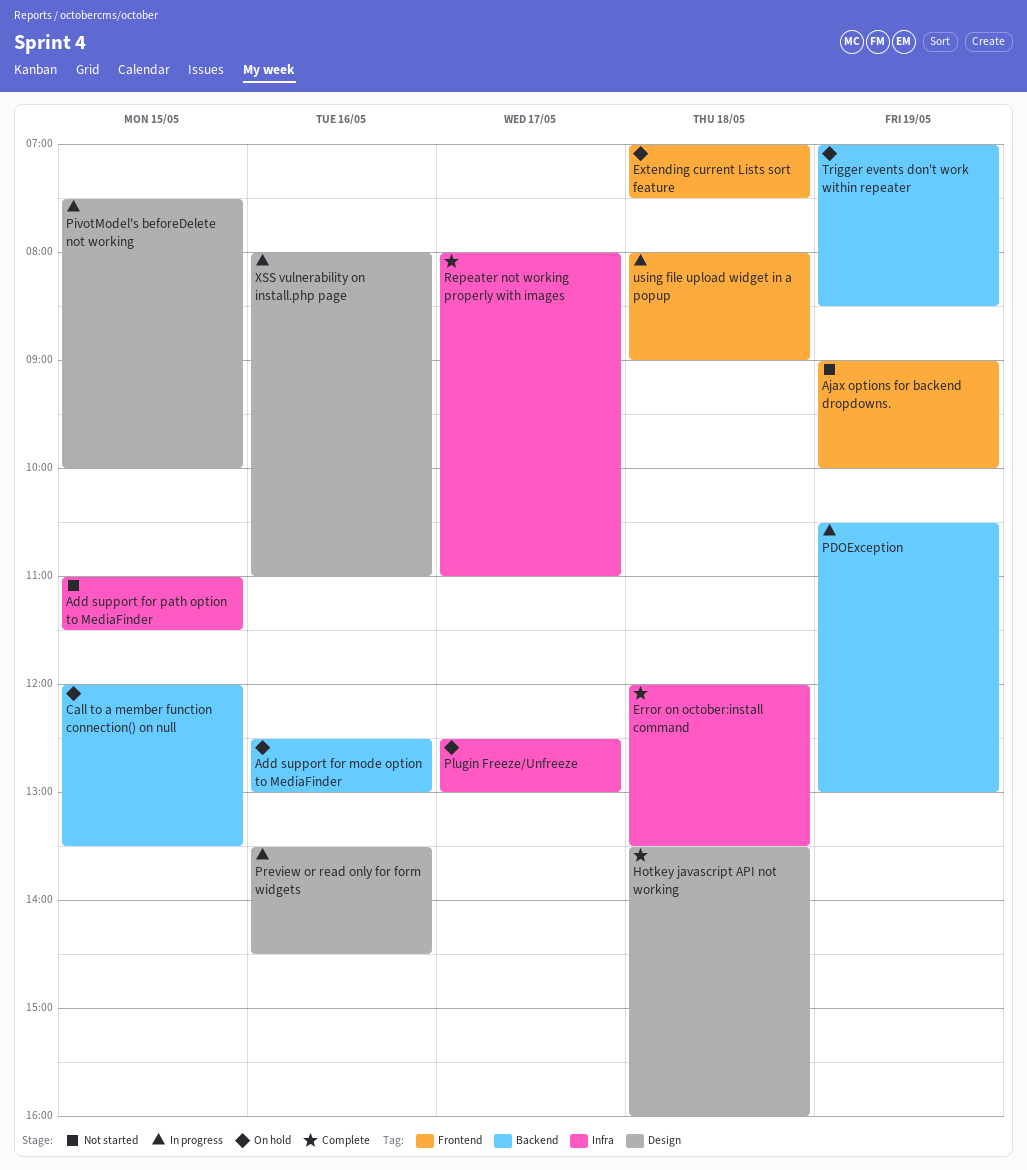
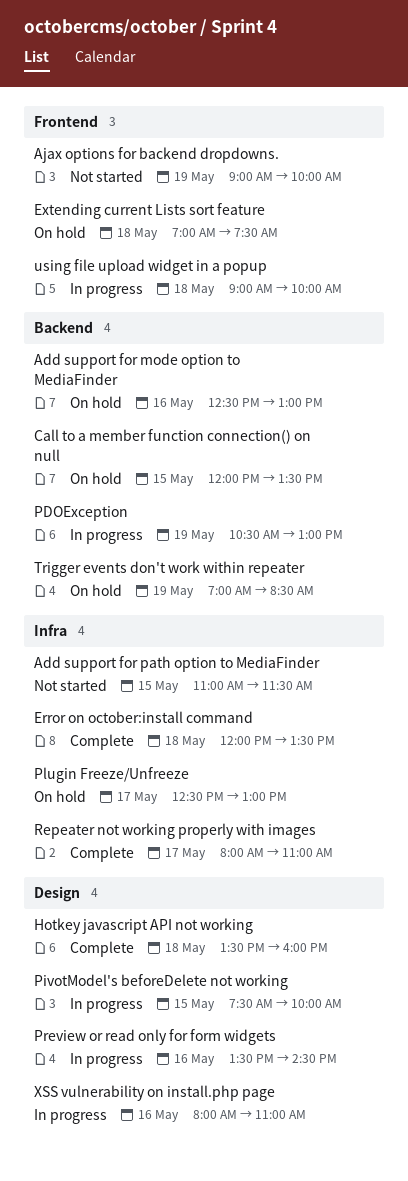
using file upload widget in a popup, begins: 08:00 -> 09:00
using file upload widget in a popup, ends: 09:00 -> 10:00

